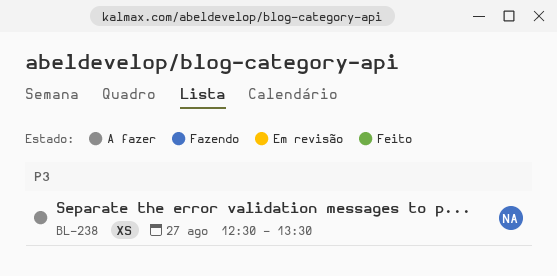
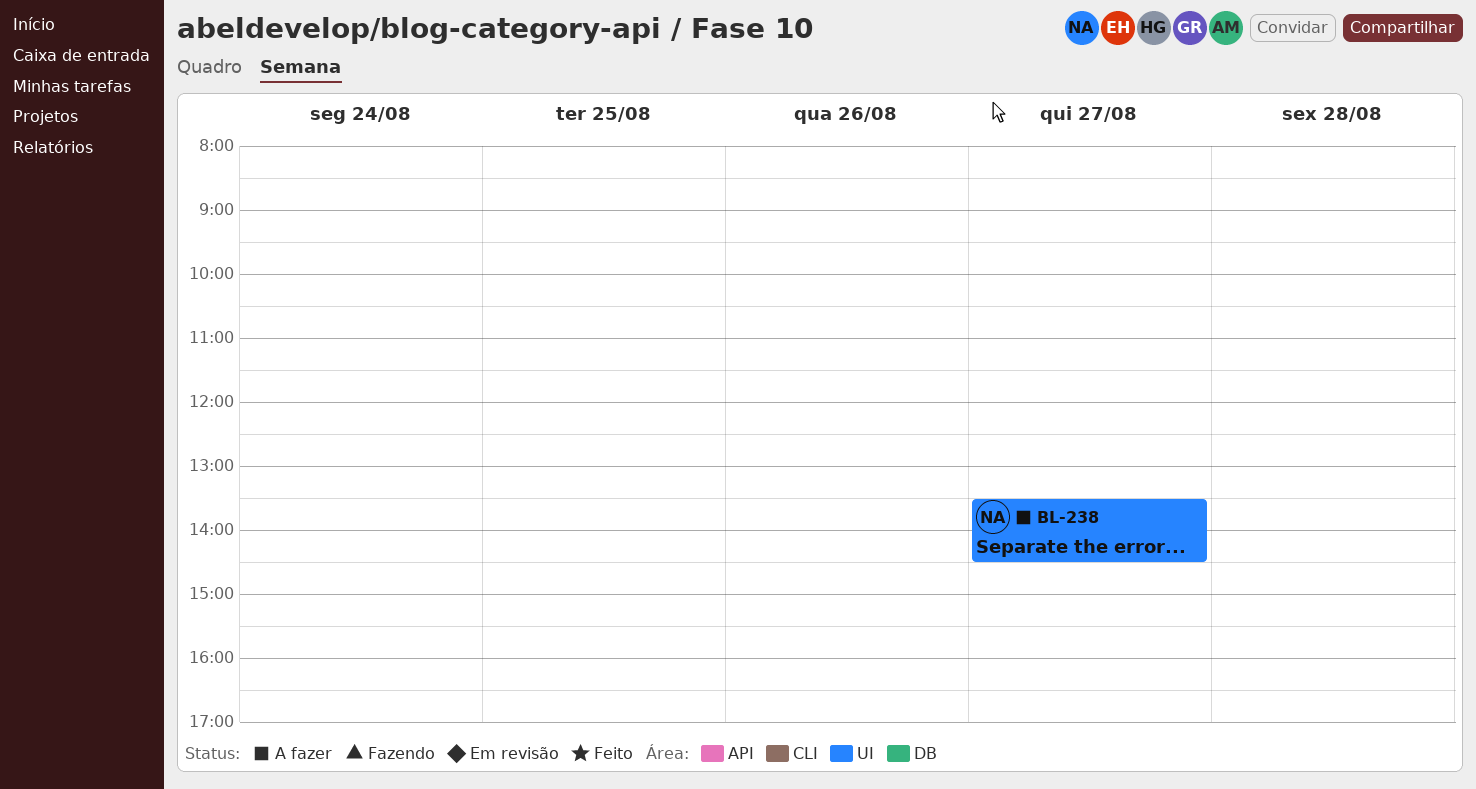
BL-238, begins: 12:30 -> 13:30
BL-238, ends: 13:30 -> 14:30

